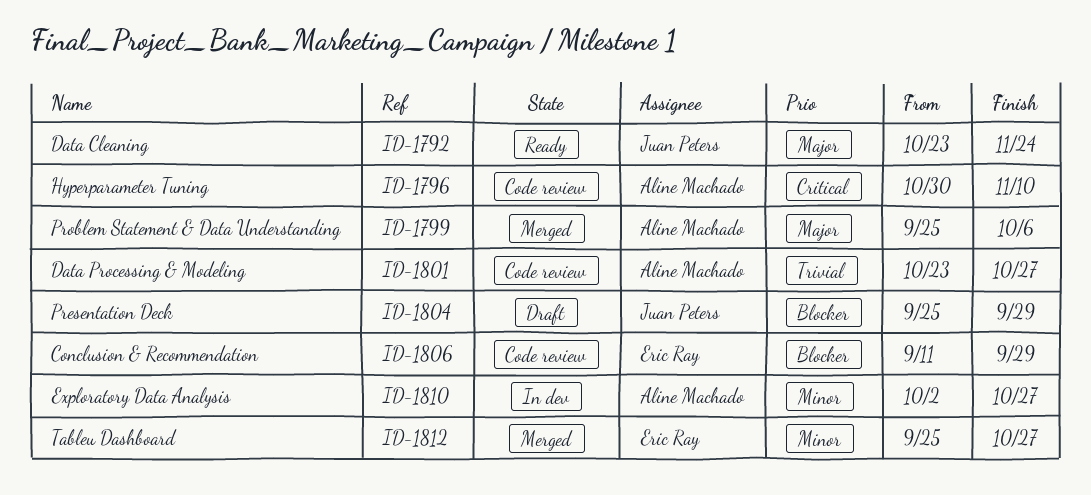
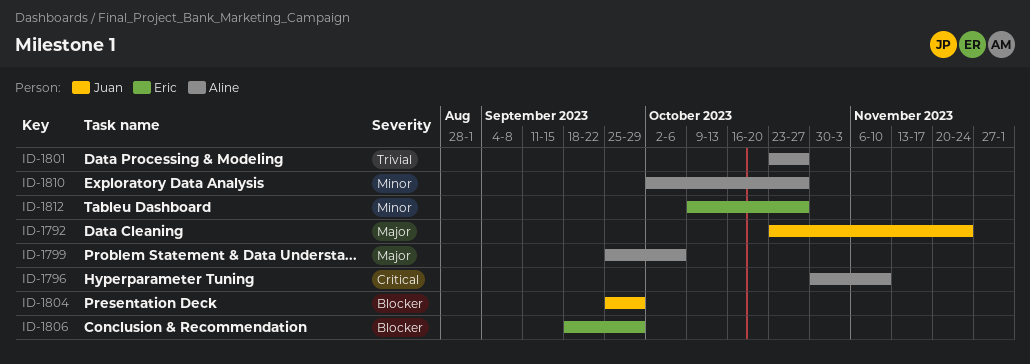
ID-1806, start: Sep 11 -> Sep 18
ID-1812, start: Sep 25 -> Oct 9

